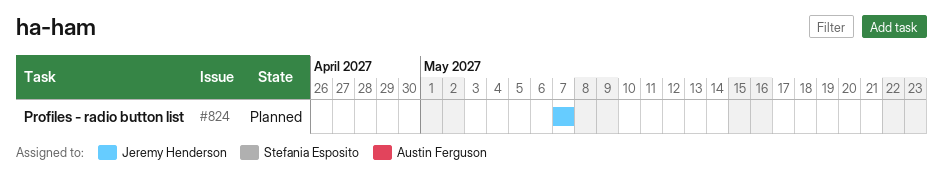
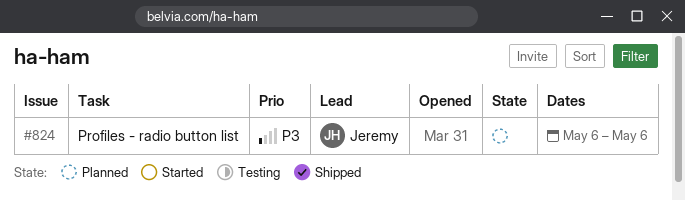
#824, start: May 7 -> May 6
#824, due: May 7 -> May 6

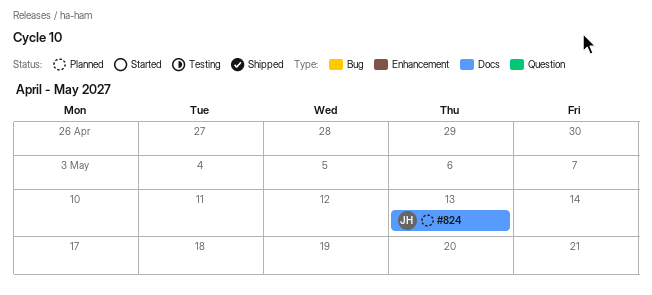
#824, start: May 6 -> May 13
#824, due: May 6 -> May 13

